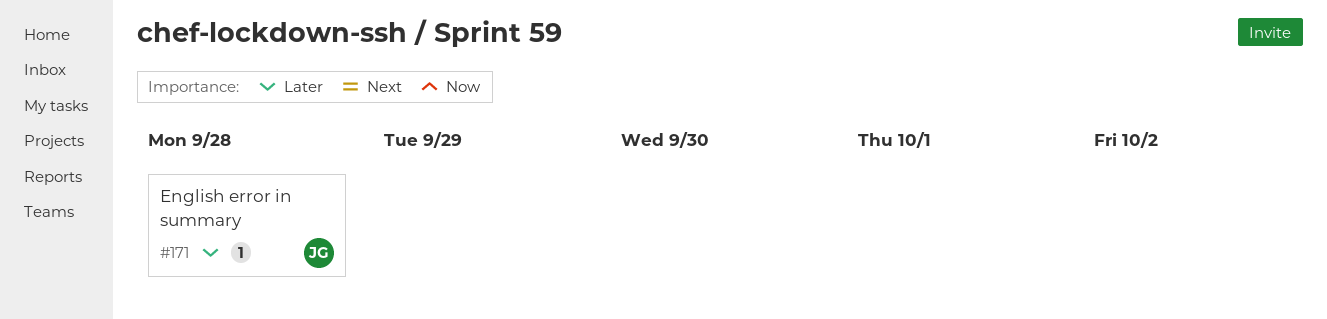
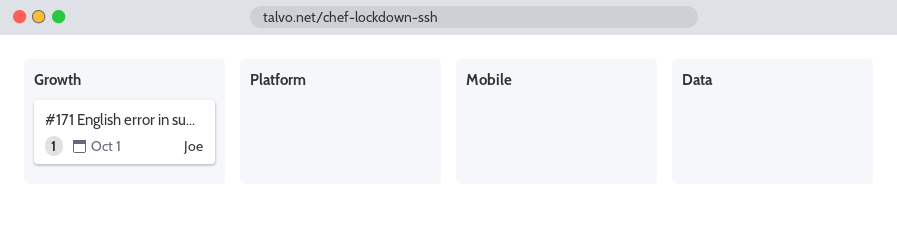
#171, due: Sep 28 -> Oct 1

